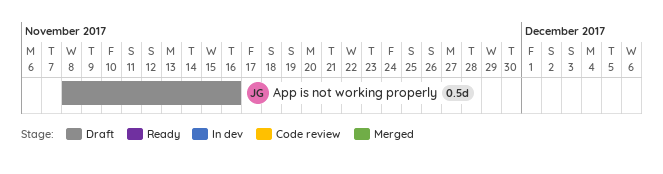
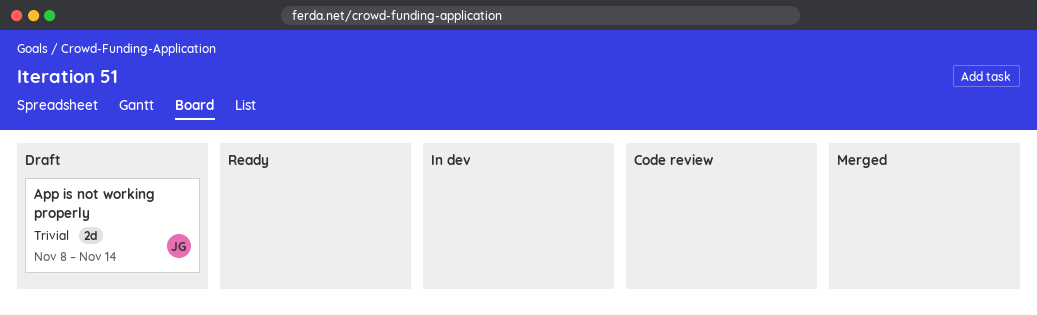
App is not working properly, estimate: 0.5d -> 2d
App is not working properly, due: Nov 16 -> Nov 14

